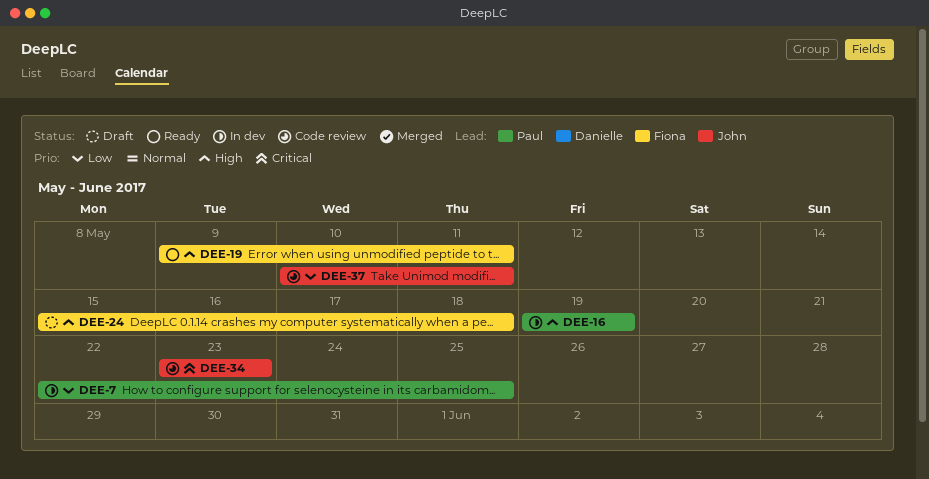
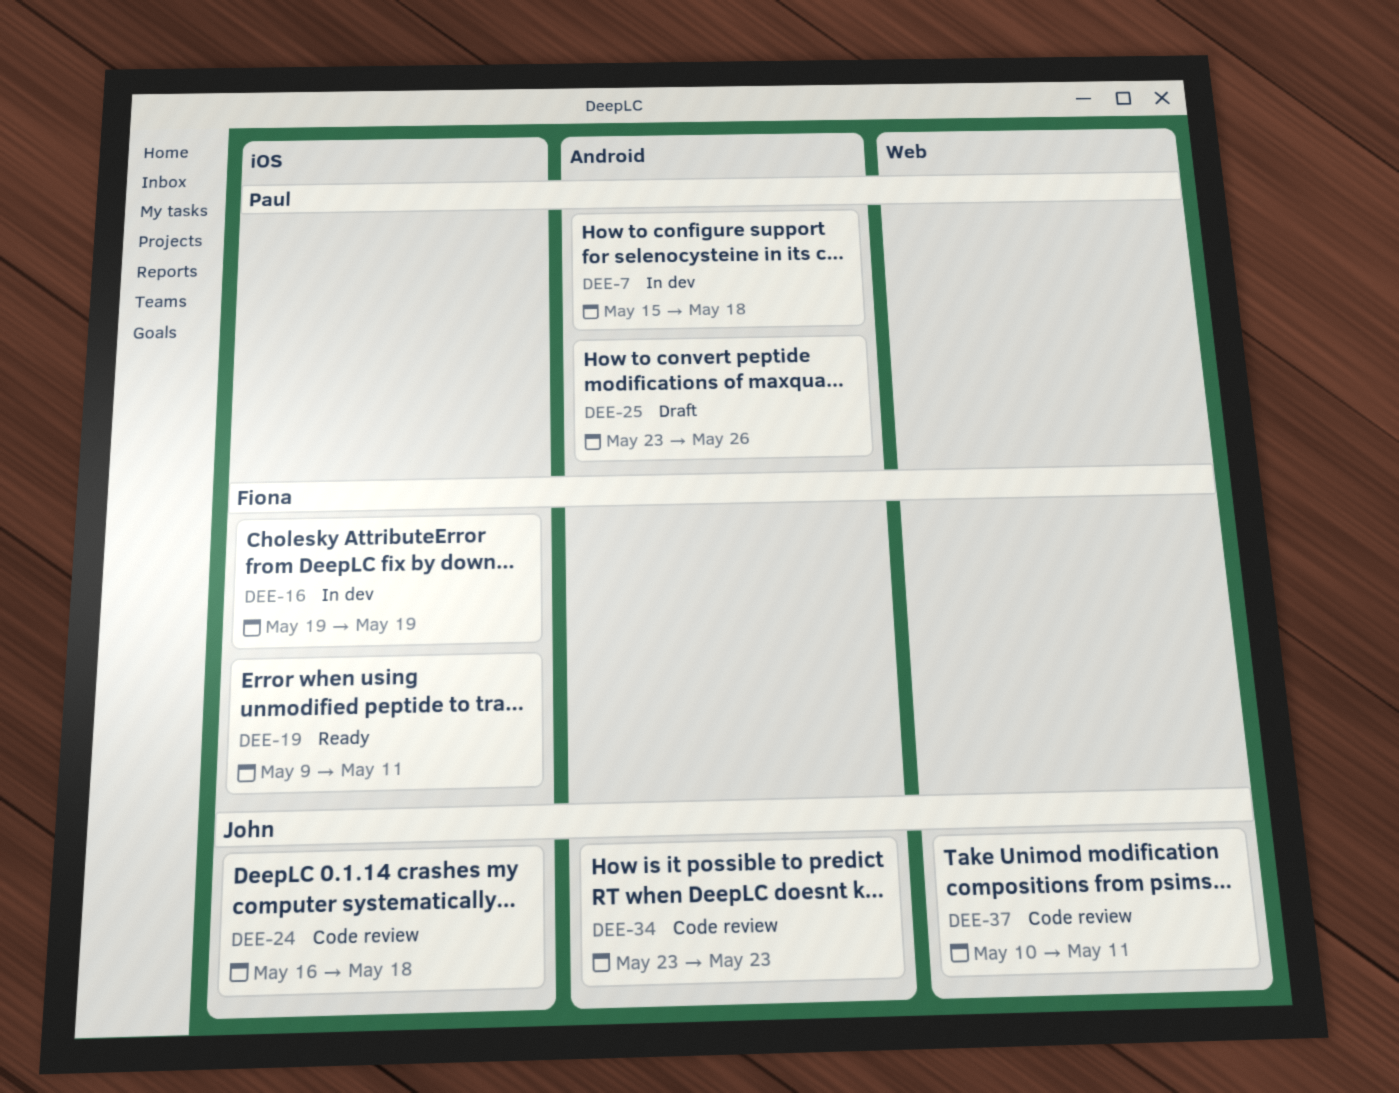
DEE-7, start: May 22 -> May 15
DEE-7, due: May 25 -> May 18
DEE-16, owner: Paul -> Fiona
DEE-24, status: Draft -> Code review
DEE-24, owner: Fiona -> John
DEE-24, start: May 15 -> May 16
DEE-25: none -> present

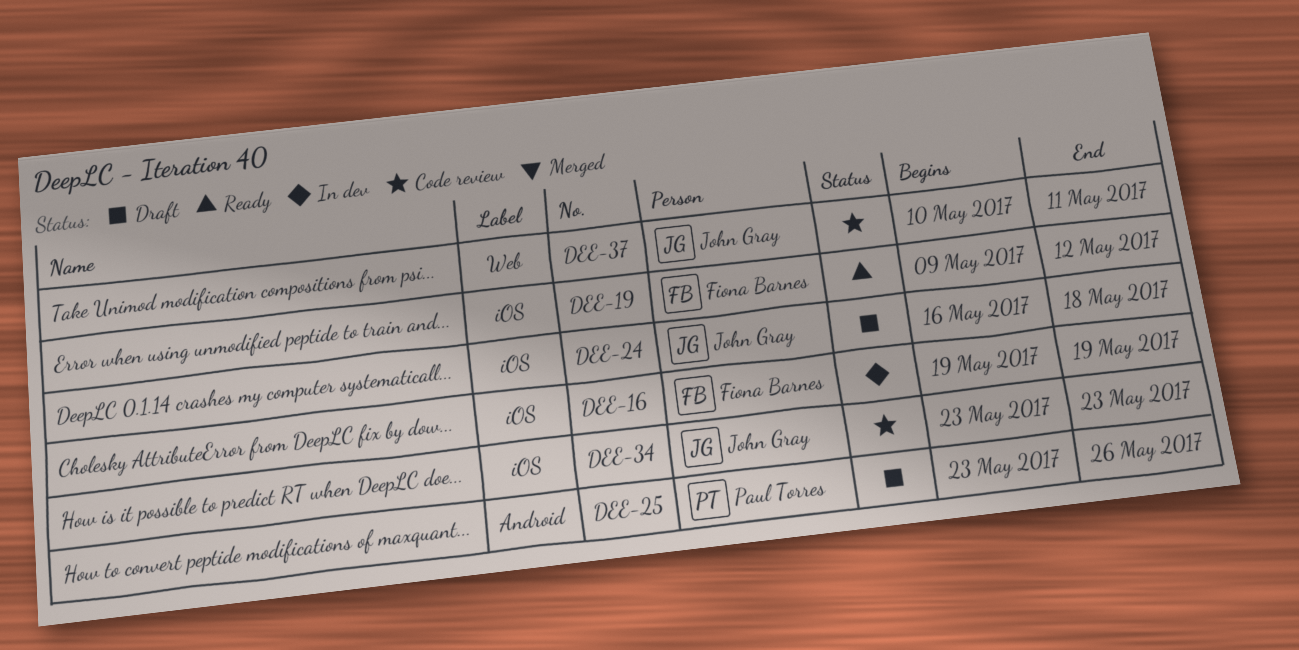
DEE-7: present -> none
DEE-19, due: May 11 -> May 12
DEE-24, status: Code review -> Draft
DEE-34, label: Android -> iOS

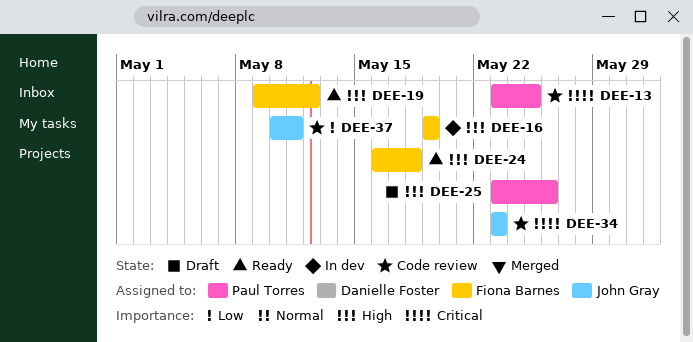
DEE-13: none -> present
DEE-24, status: Draft -> Ready
DEE-24, owner: John Gray -> Fiona Barnes

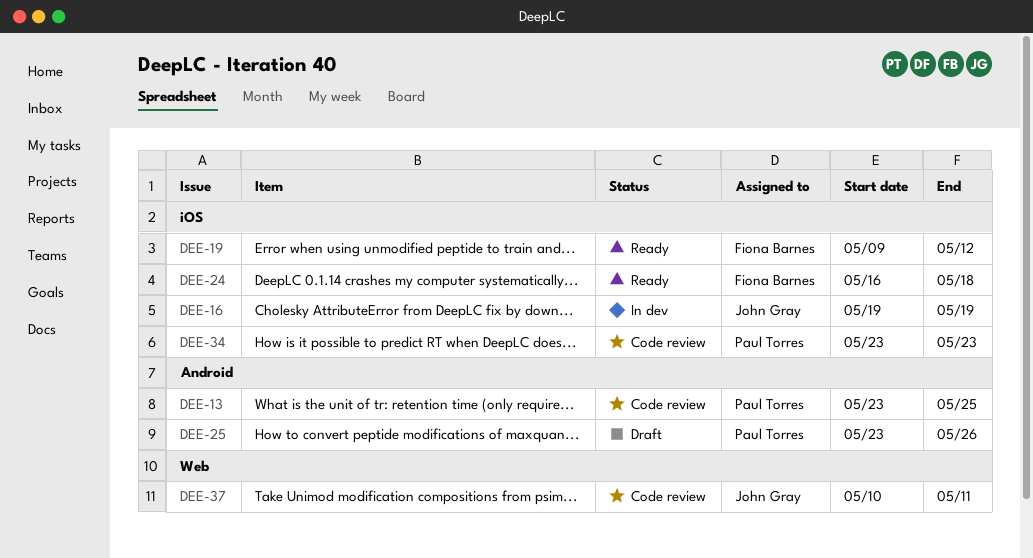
DEE-16, owner: Fiona Barnes -> John Gray
DEE-34, owner: John Gray -> Paul Torres

